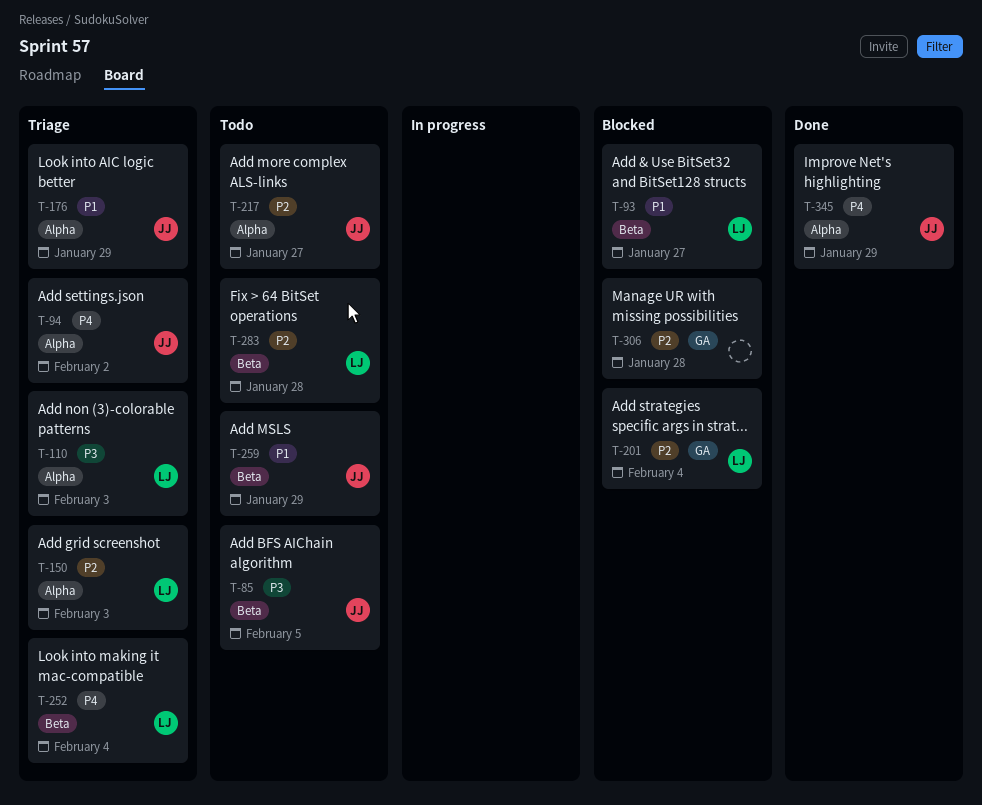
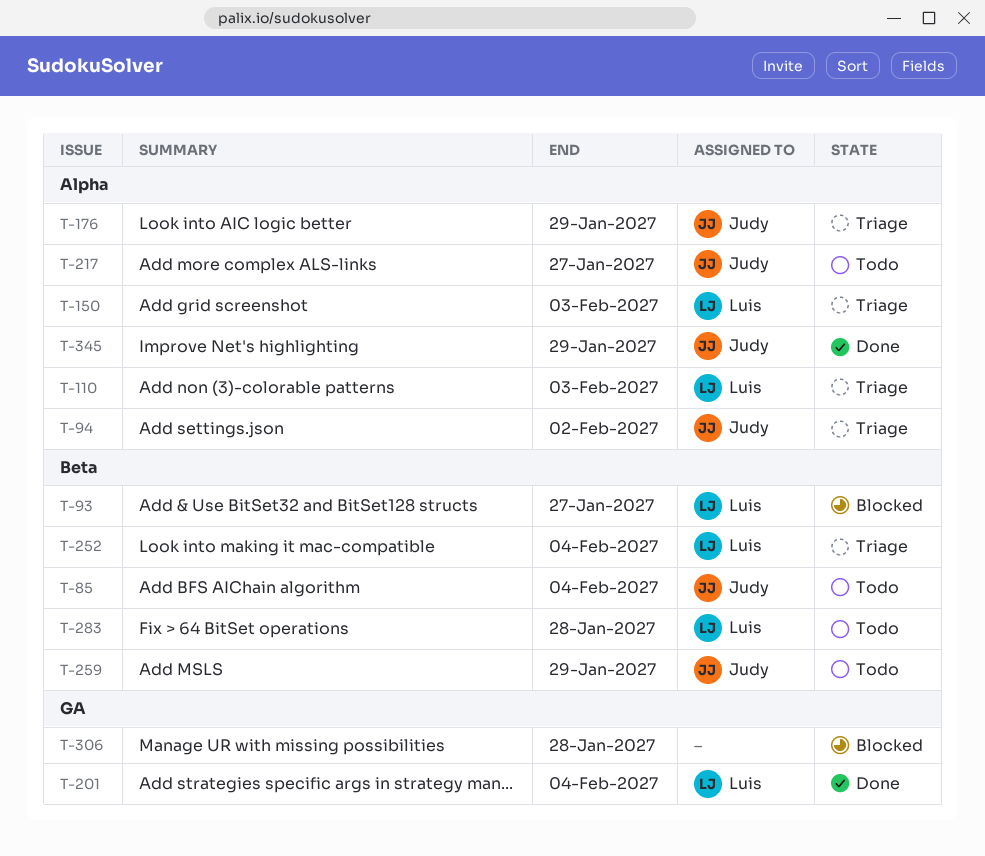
T-85, due: Feb 5 -> Feb 4
T-201, status: Blocked -> Done

